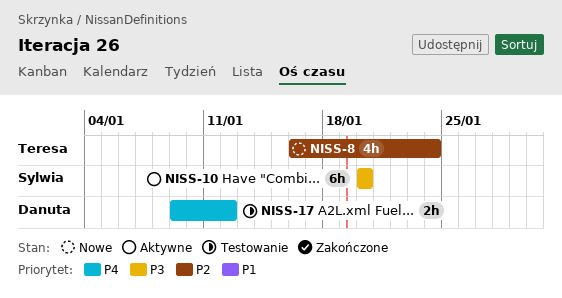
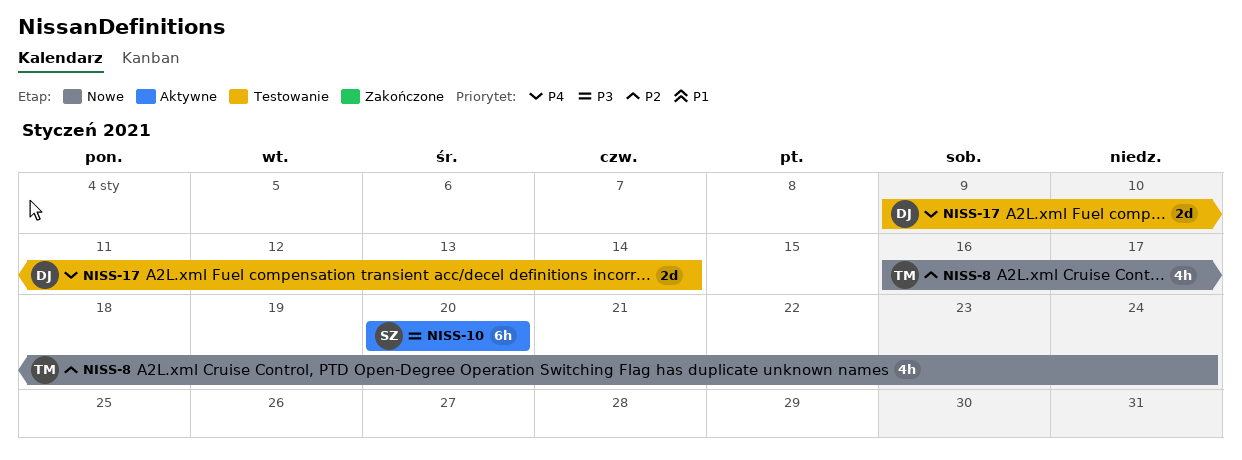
NISS-17, estimate: 2h -> 2d
NISS-17, due: Jan 12 -> Jan 14

